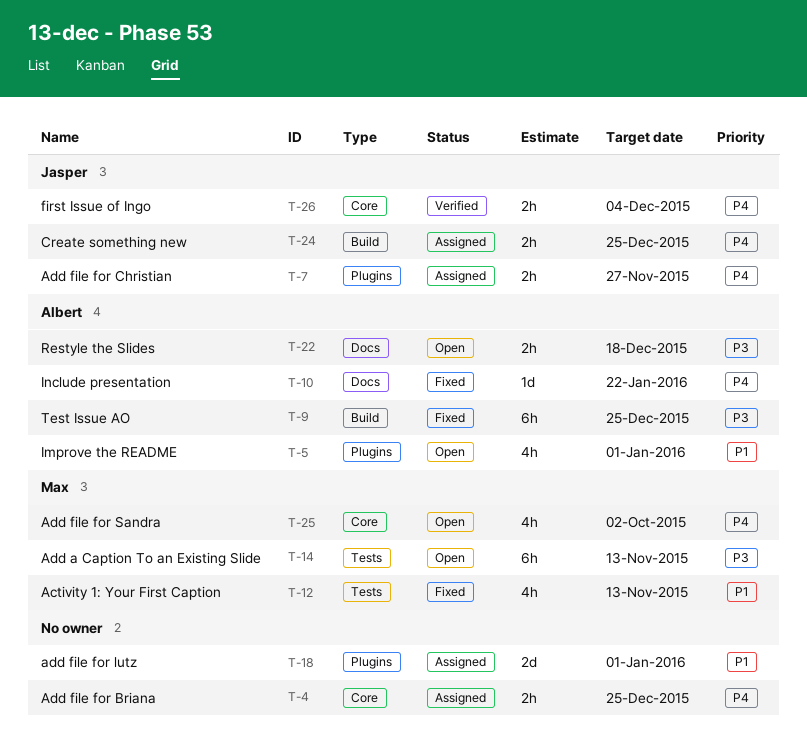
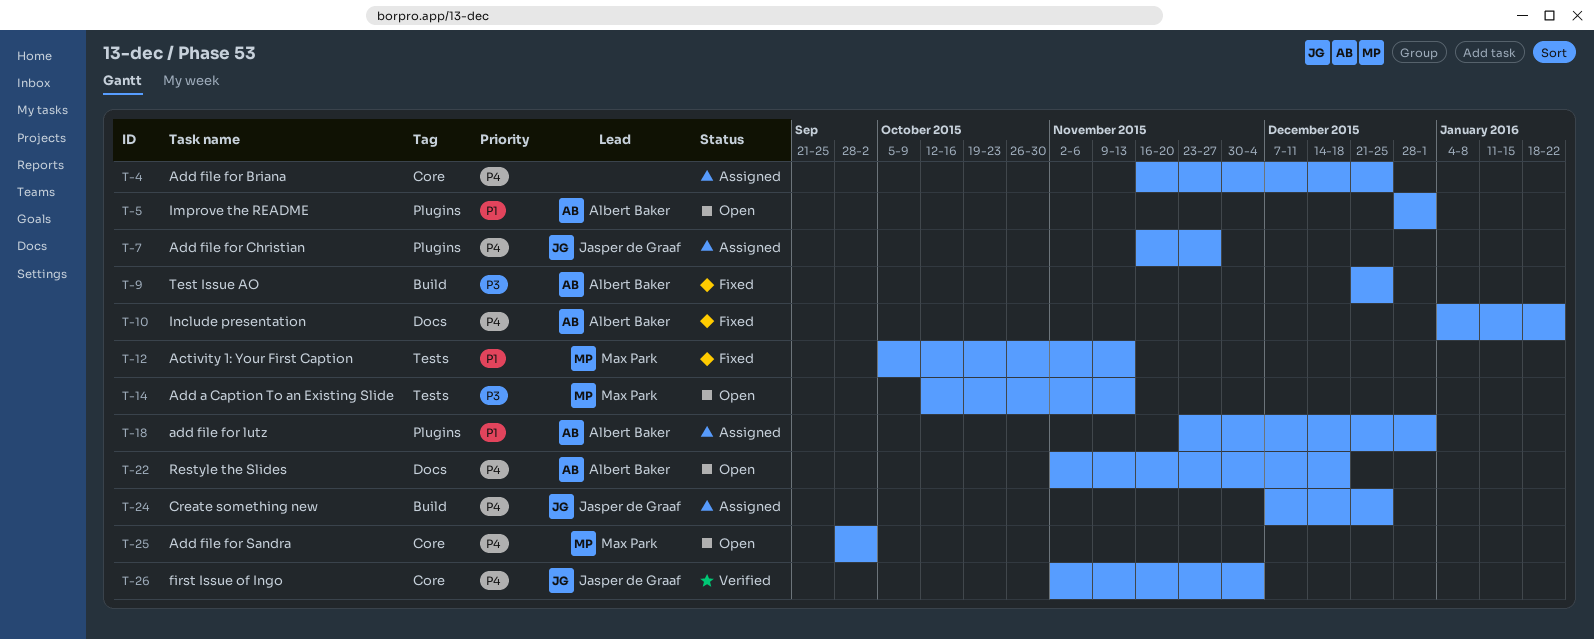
T-18, owner: none -> Albert Baker
T-22, priority: P3 -> P4

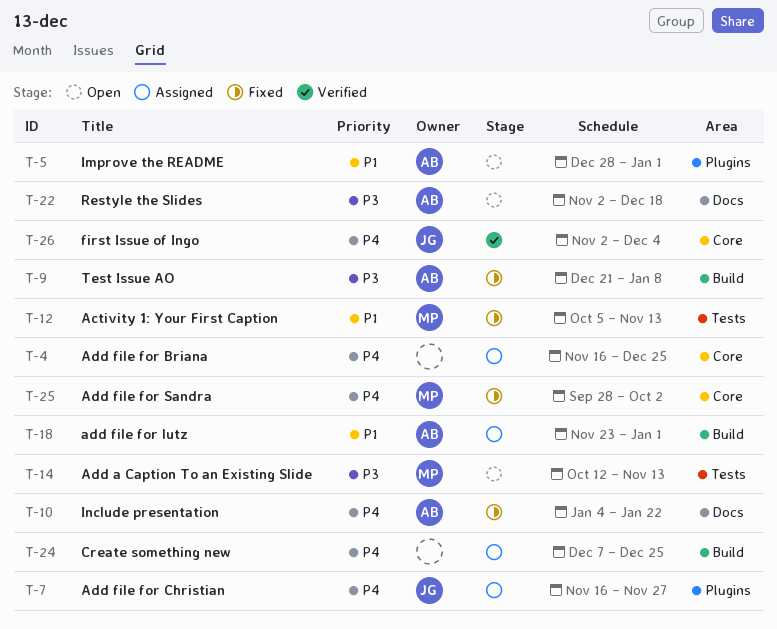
T-9, due: Dec 25 -> Jan 8
T-18, label: Plugins -> Build
T-22, priority: P4 -> P3
T-24, owner: Jasper de Graaf -> none
T-25, status: Open -> Fixed

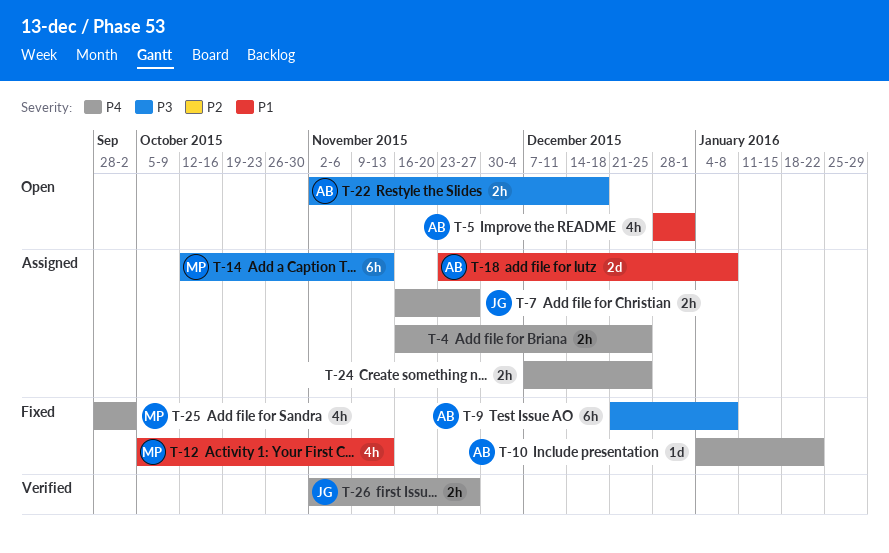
T-14, status: Open -> Assigned
T-18, due: Jan 1 -> Jan 8
T-26, due: Dec 4 -> Nov 27

